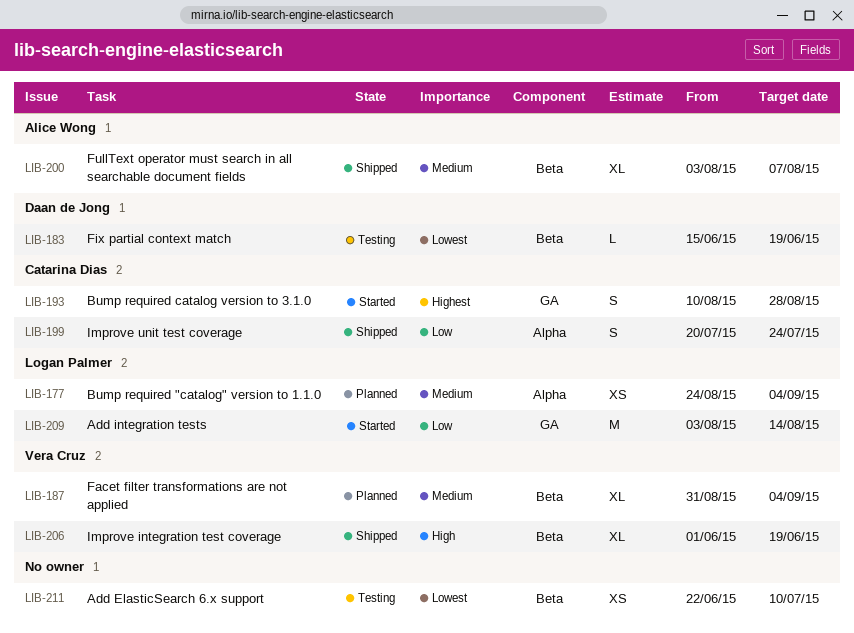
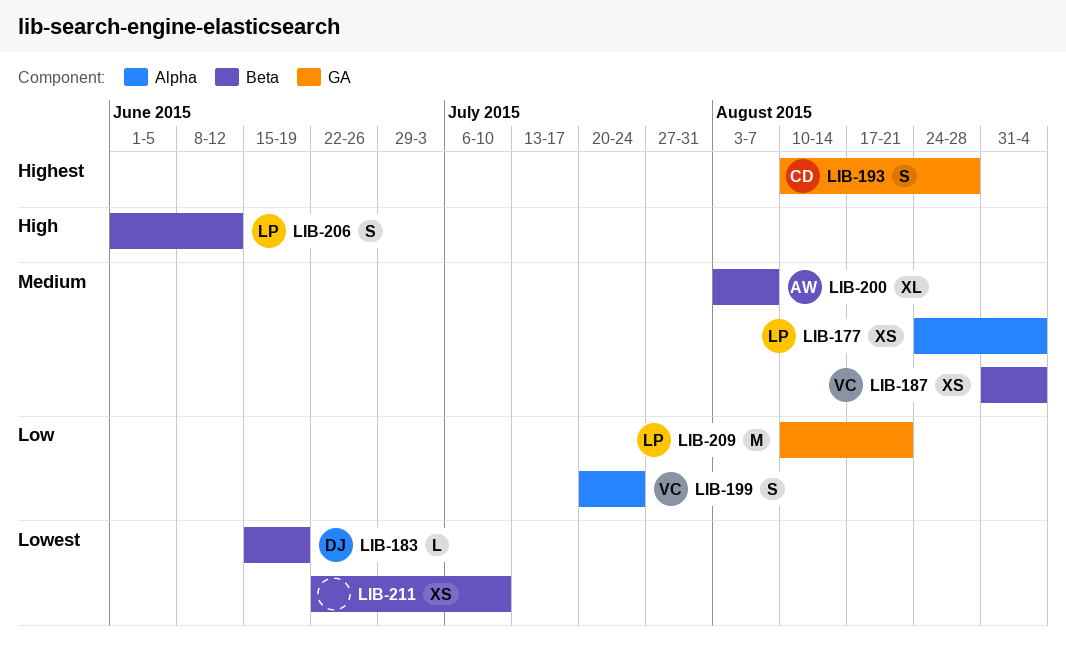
LIB-187, estimate: XL -> XS
LIB-199, owner: Catarina Dias -> Vera Cruz
LIB-206, owner: Vera Cruz -> Logan Palmer
LIB-206, estimate: XL -> S
LIB-206, due: Jun 19 -> Jun 12
LIB-209, start: Aug 3 -> Aug 10
LIB-209, due: Aug 14 -> Aug 21

